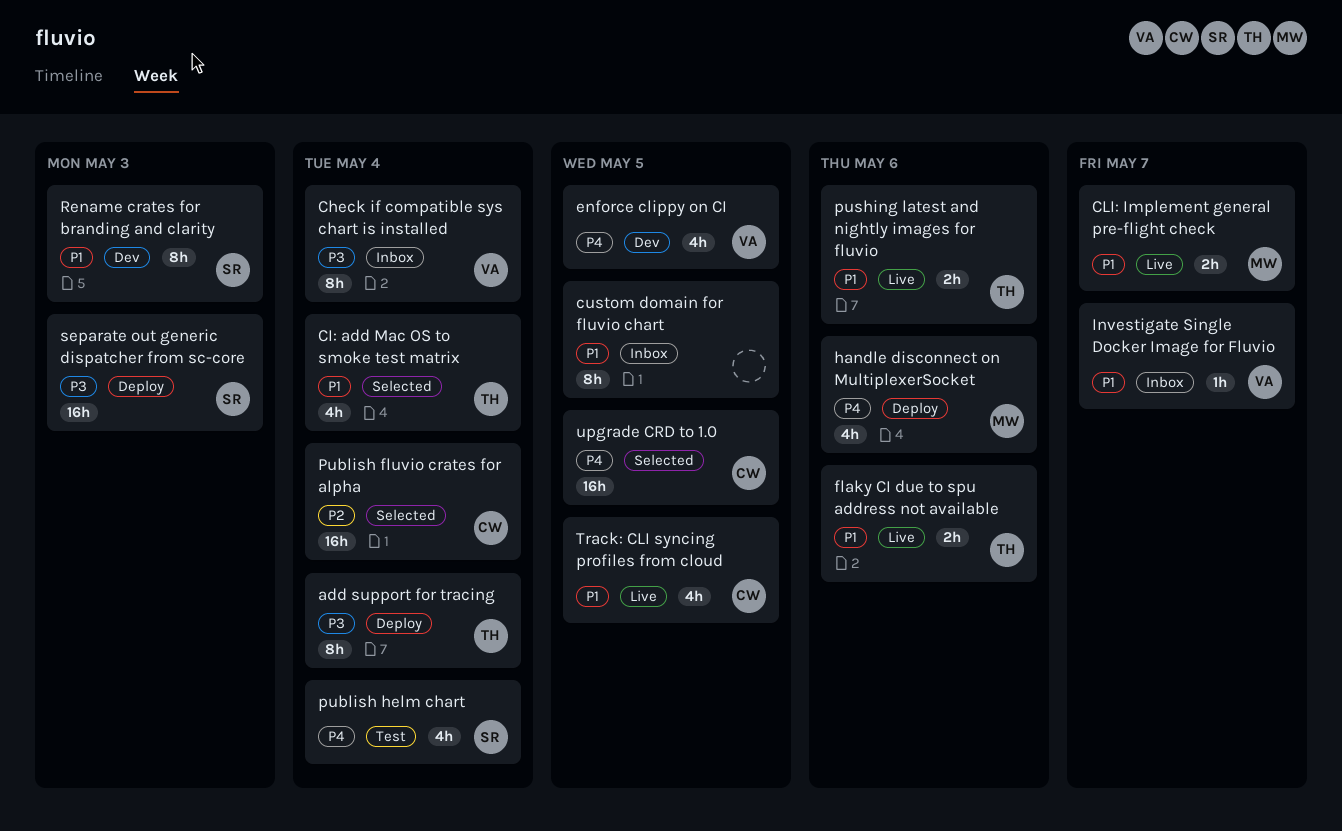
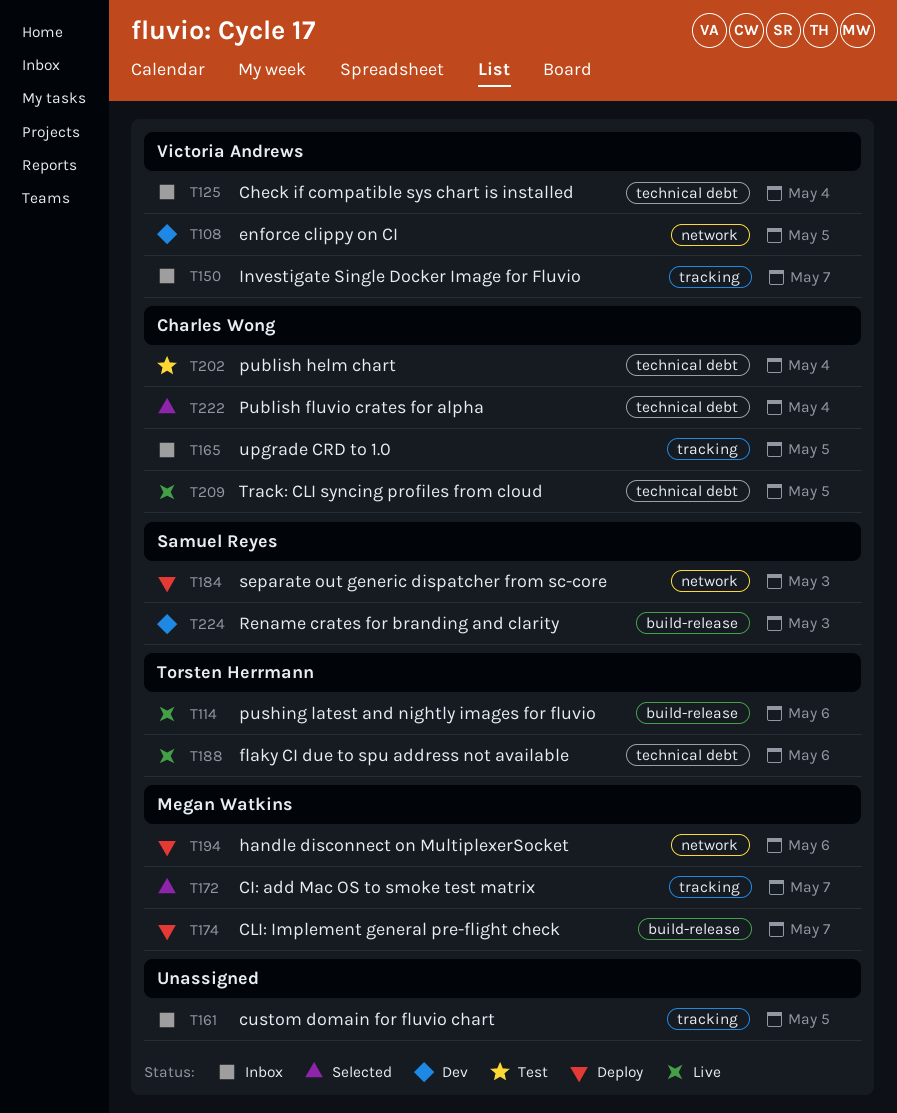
add support for tracing: present -> none
CI: add Mac OS to smoke test matrix, owner: Torsten Herrmann -> Megan Watkins
CI: add Mac OS to smoke test matrix, due: May 4 -> May 7
CLI: Implement general pre-flight check, status: Live -> Deploy
publish helm chart, owner: Samuel Reyes -> Charles Wong
upgrade CRD to 1.0, status: Selected -> Inbox

